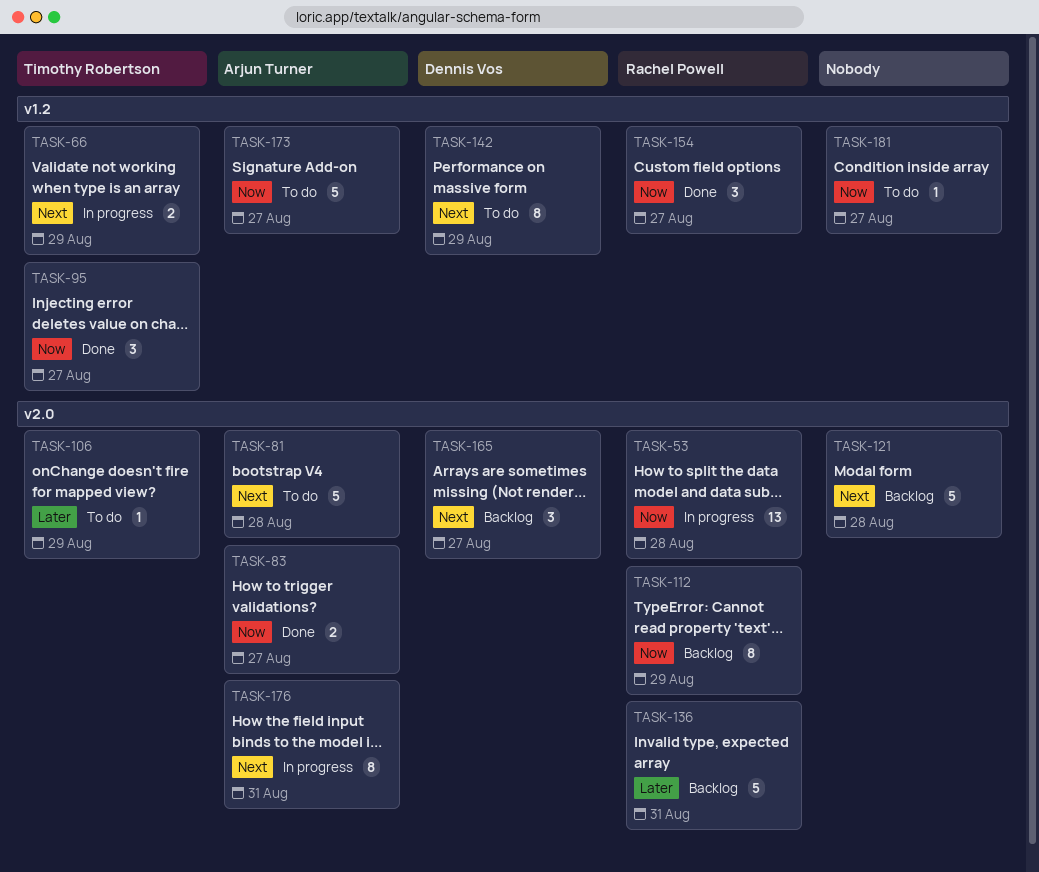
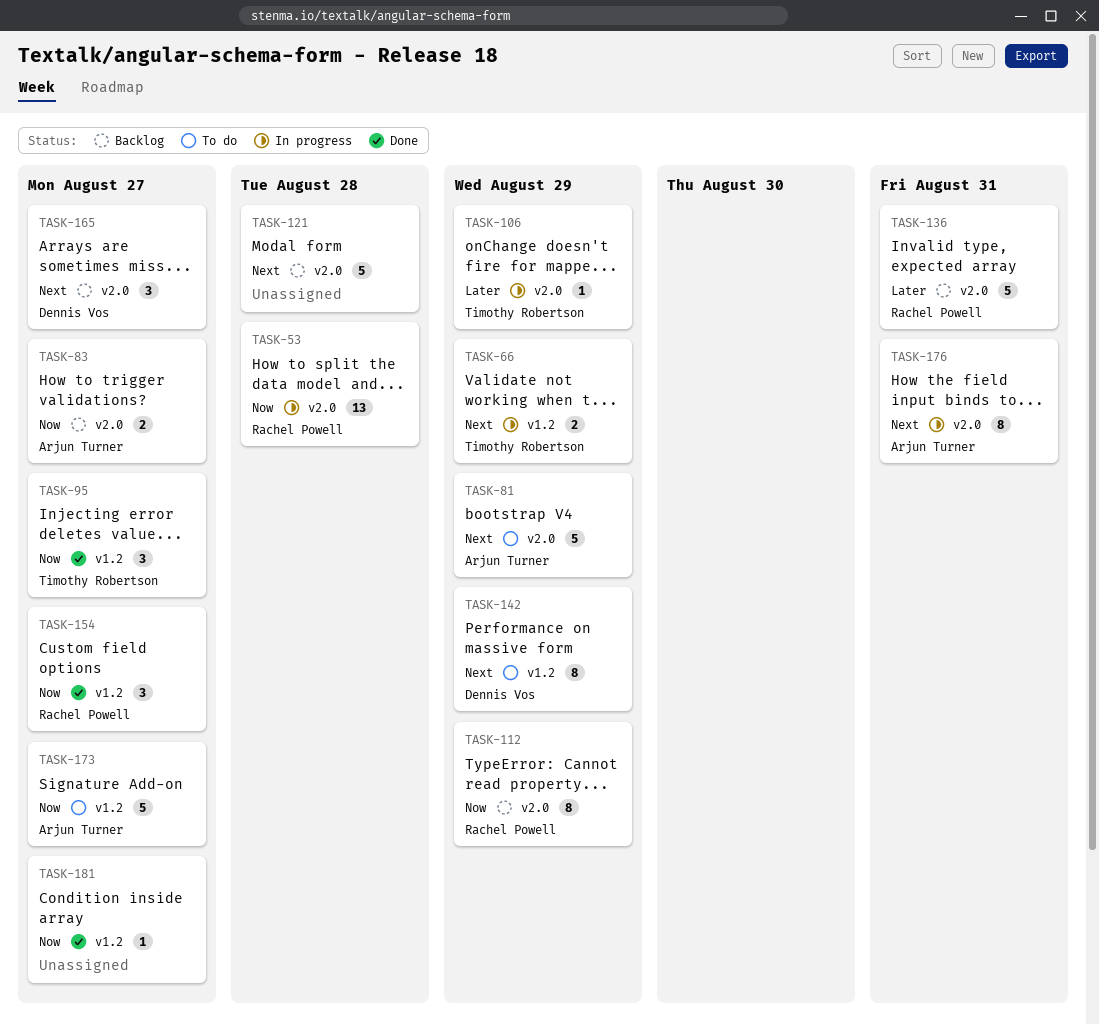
TASK-81, due: Aug 28 -> Aug 29
TASK-83, status: Done -> Backlog
TASK-106, status: To do -> In progress
TASK-181, status: To do -> Done

